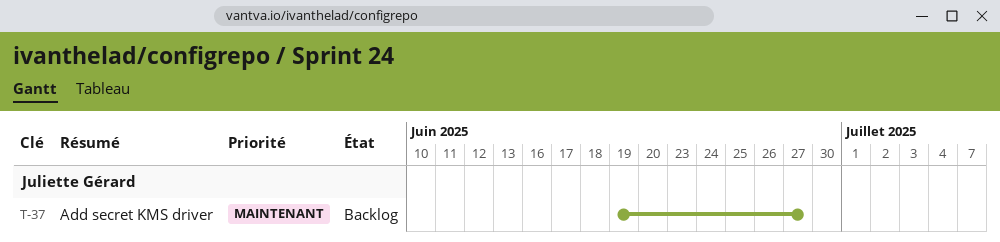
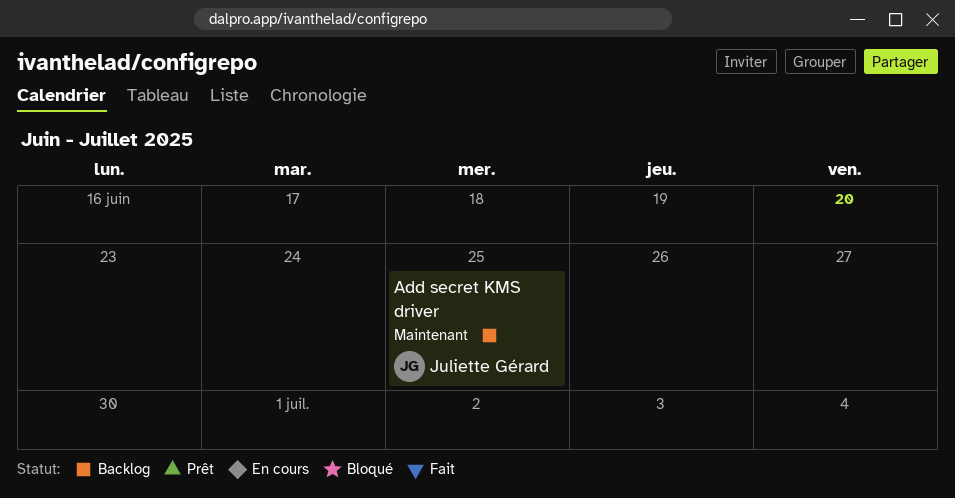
Add secret KMS driver, due: Jun 27 -> Jun 25

